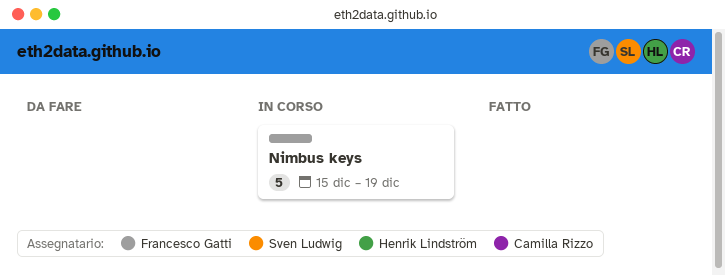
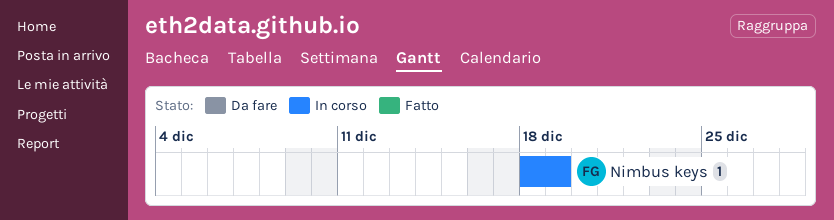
Nimbus keys, estimate: 5 -> 1
Nimbus keys, start: Dec 15 -> Dec 18

